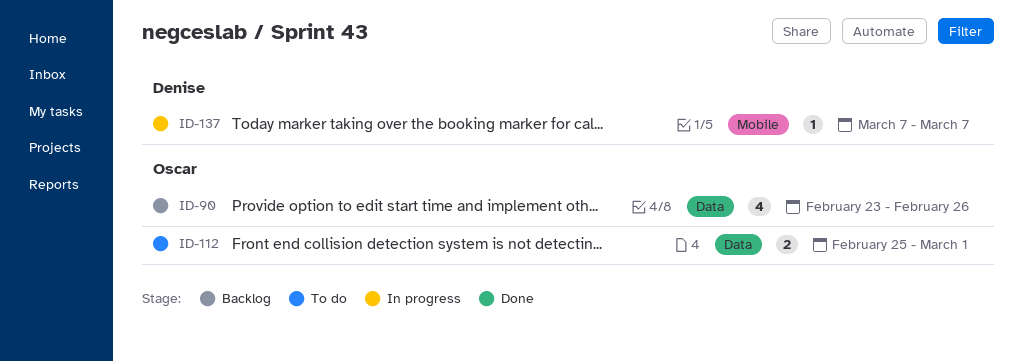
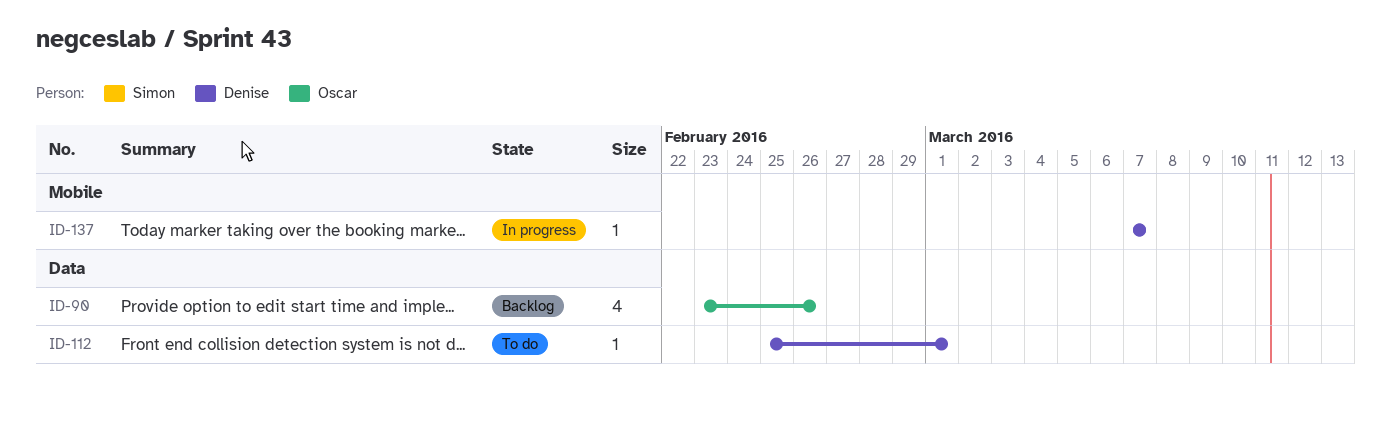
ID-112, owner: Oscar -> Denise
ID-112, estimate: 2 -> 1

